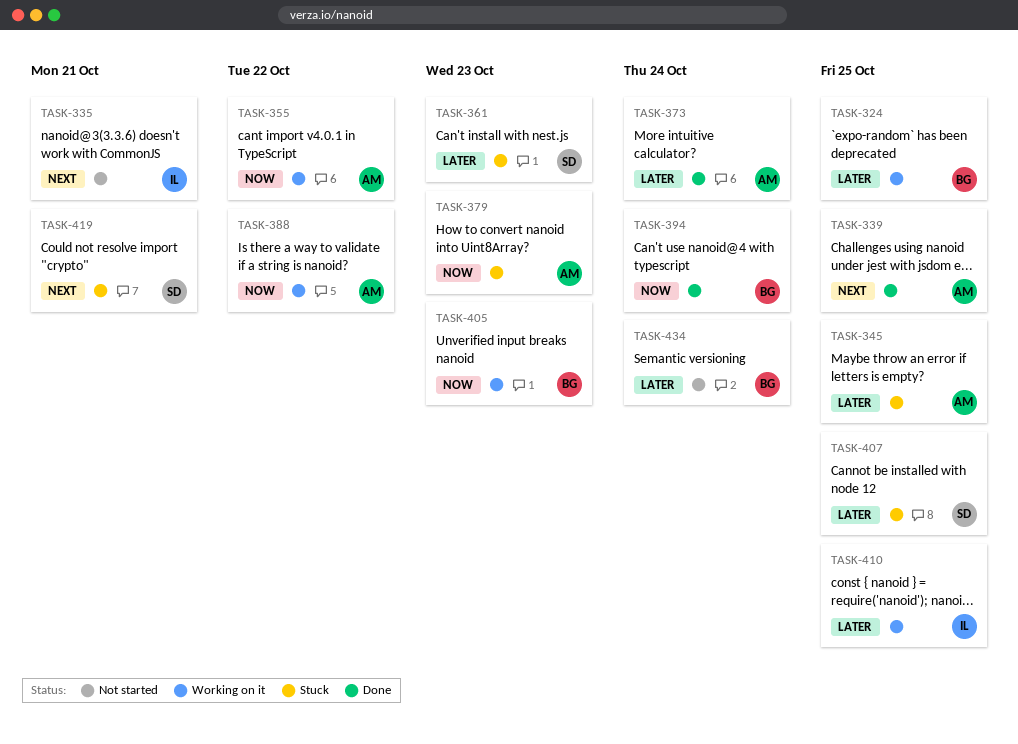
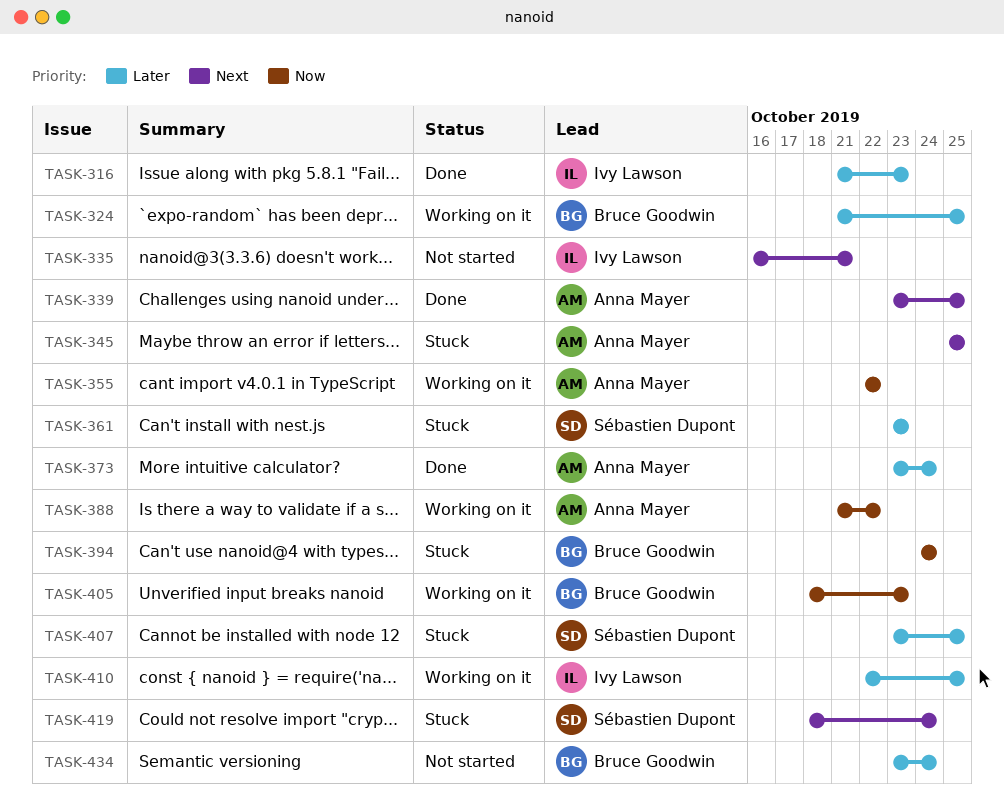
TASK-316: none -> present
TASK-345, priority: Later -> Next
TASK-379: present -> none
TASK-394, status: Done -> Stuck
TASK-419, due: Oct 21 -> Oct 24

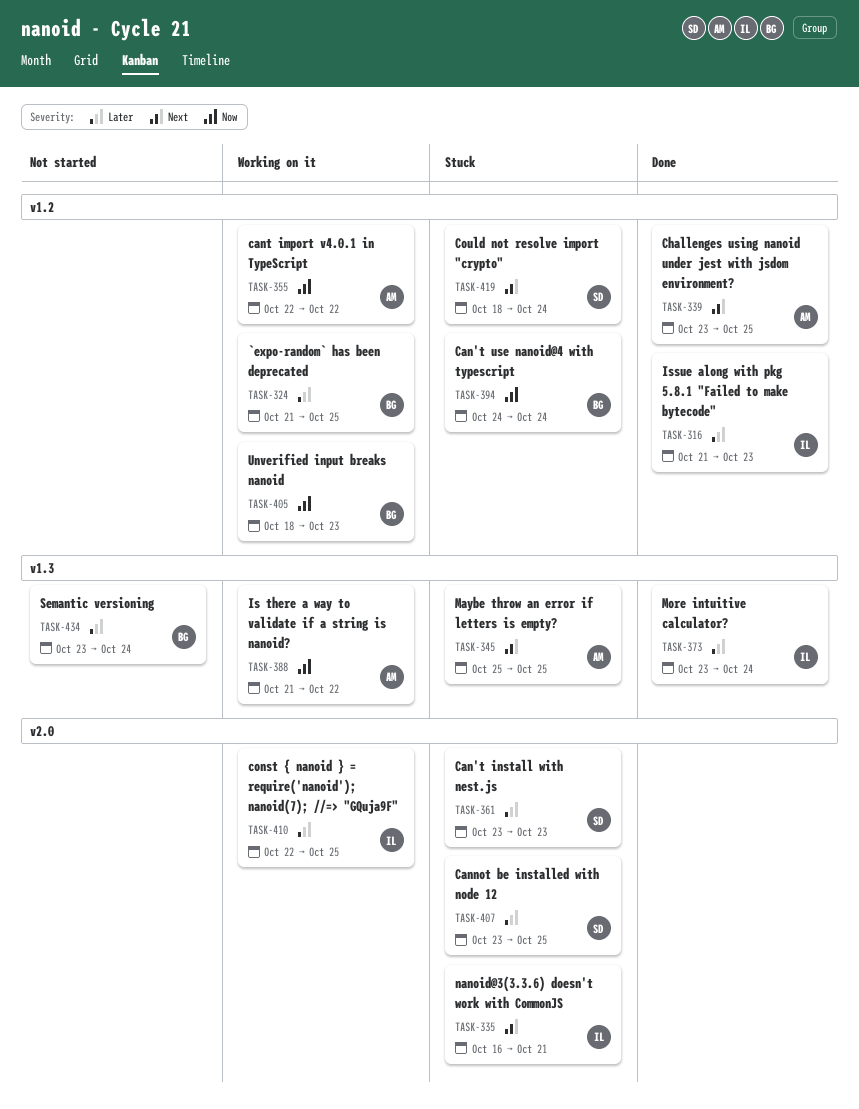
TASK-335, status: Not started -> Stuck
TASK-373, owner: Anna Mayer -> Ivy Lawson

